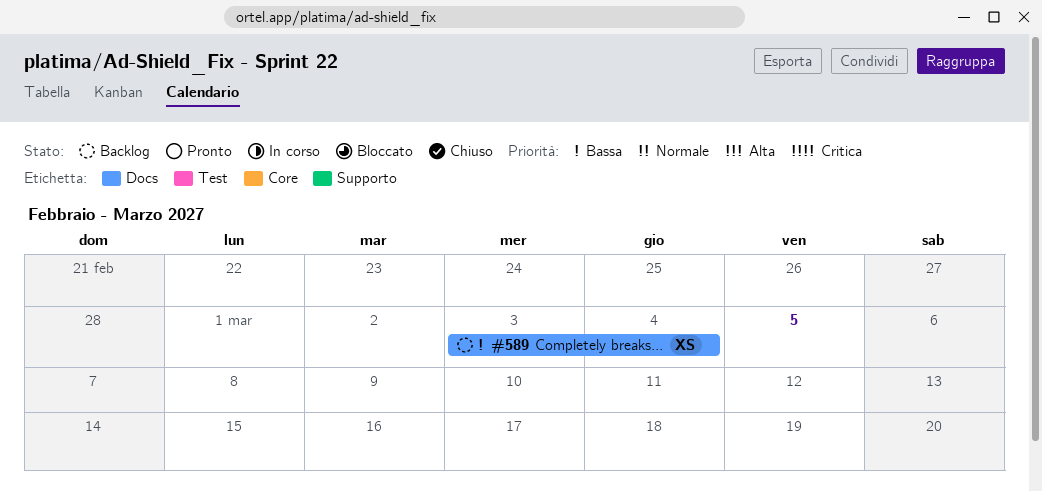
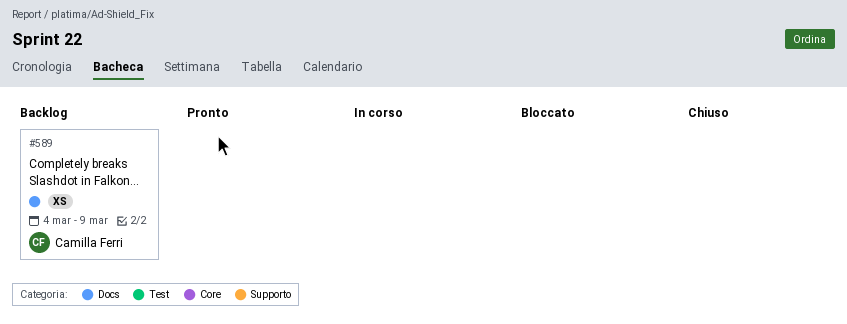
#589, start: Mar 3 -> Mar 4
#589, due: Mar 4 -> Mar 9

